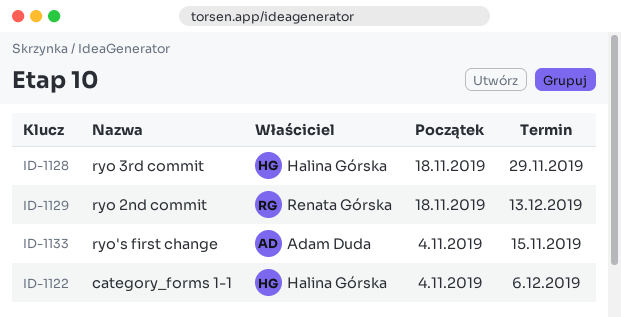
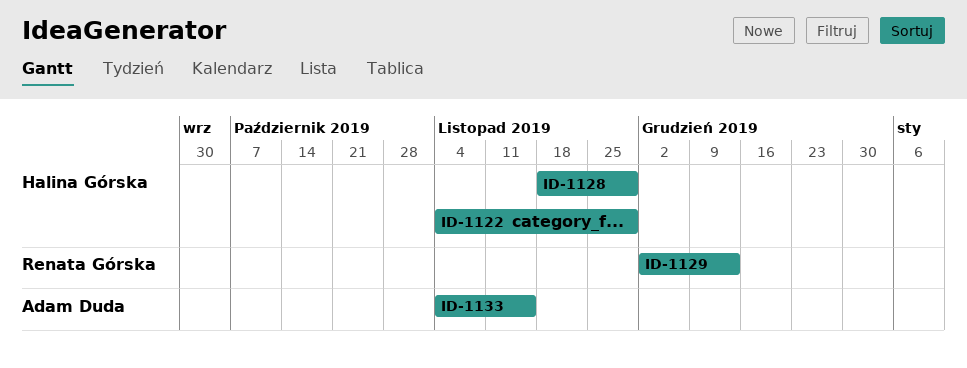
ID-1122, due: Dec 6 -> Nov 29
ID-1129, start: Nov 18 -> Dec 2

